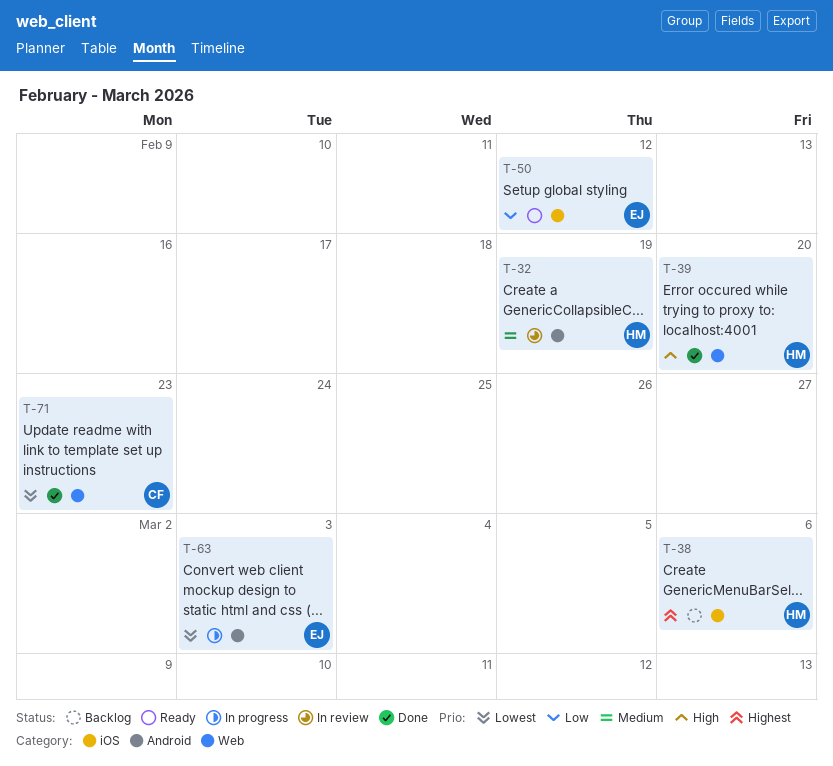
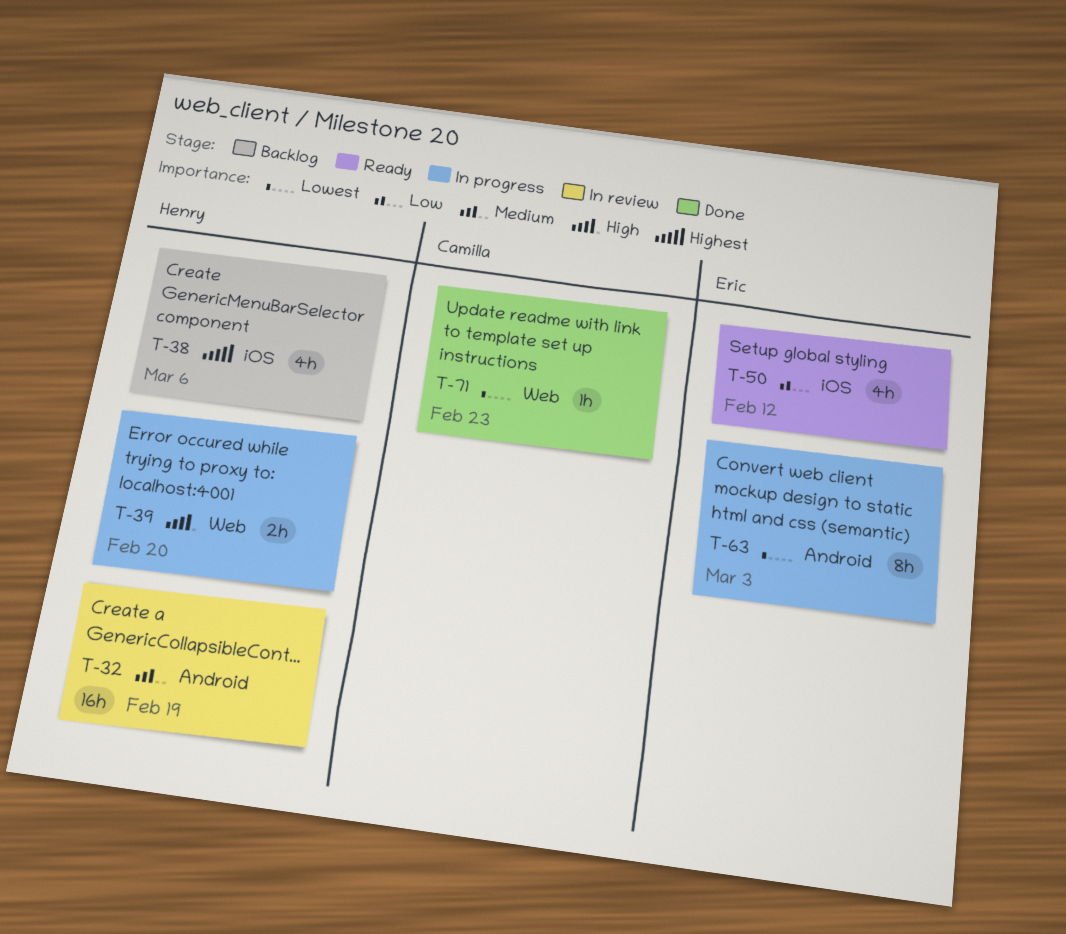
T-39, status: Done -> In progress

